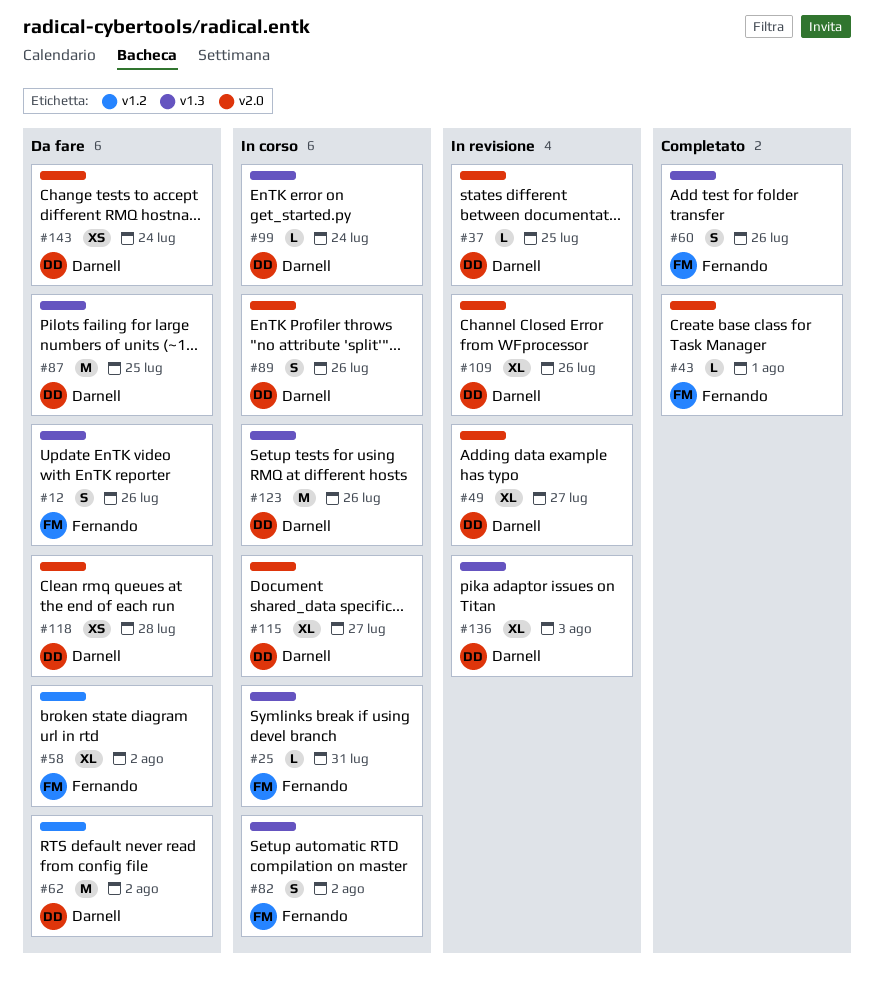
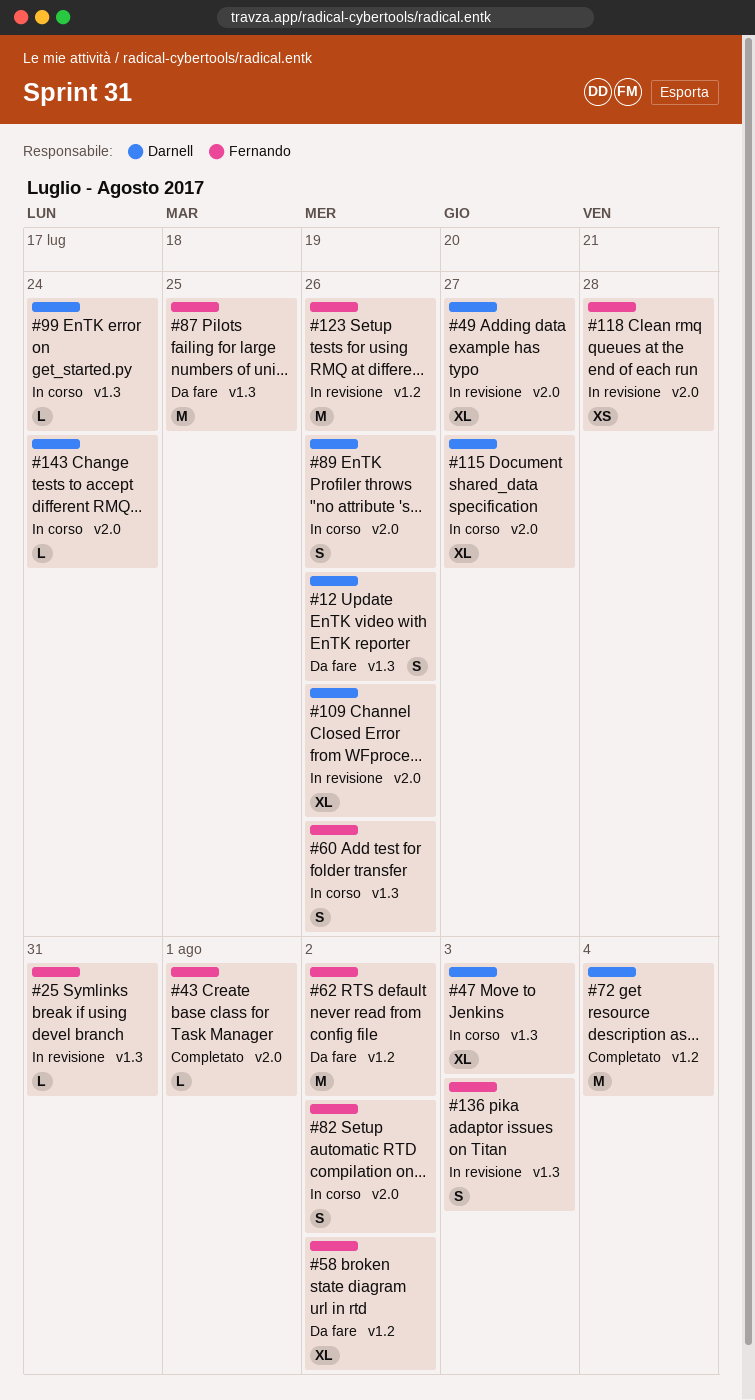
#12, owner: Fernando -> Darnell
#25, status: In corso -> In revisione
#37: present -> none
#47: none -> present
#60, status: Completato -> In corso
#62, owner: Darnell -> Fernando
#72: none -> present
#82, label: v1.3 -> v2.0
#87, owner: Darnell -> Fernando
#118, status: Da fare -> In revisione
#118, owner: Darnell -> Fernando
#123, status: In corso -> In revisione
#123, owner: Darnell -> Fernando
#123, label: v1.3 -> v1.2
#136, owner: Darnell -> Fernando
#136, estimate: XL -> S
#143, status: Da fare -> In corso
#143, estimate: XS -> L

